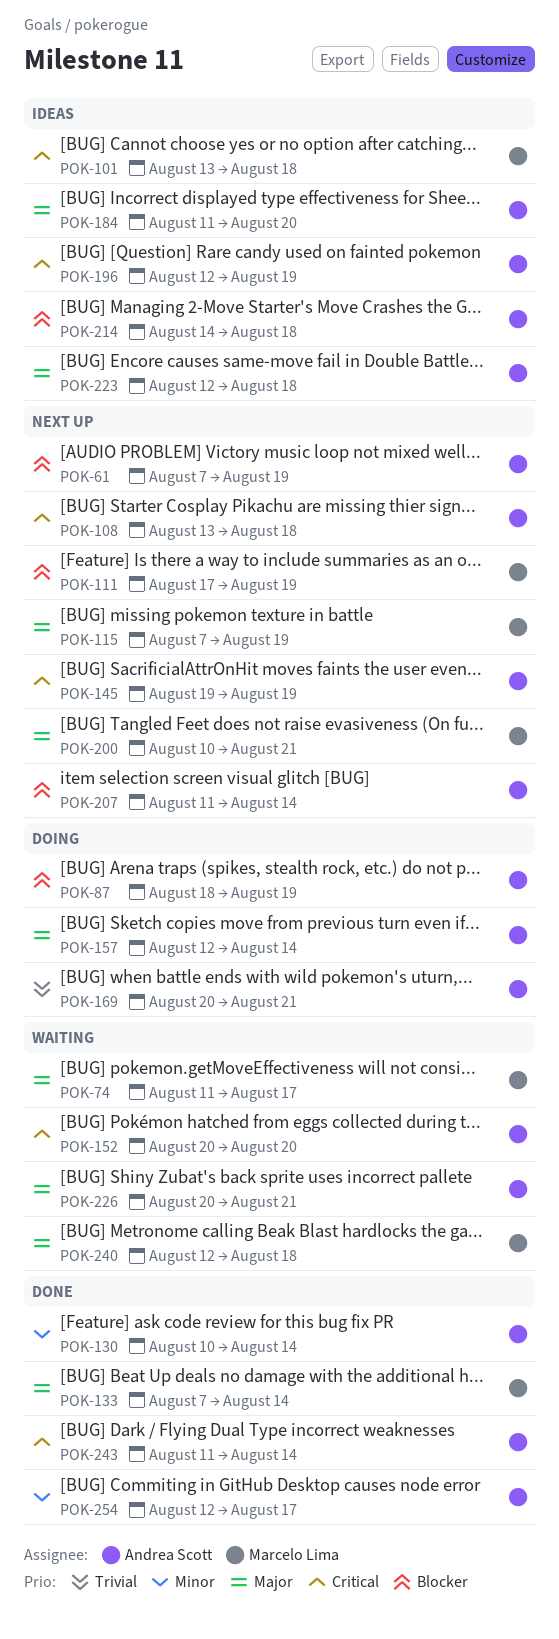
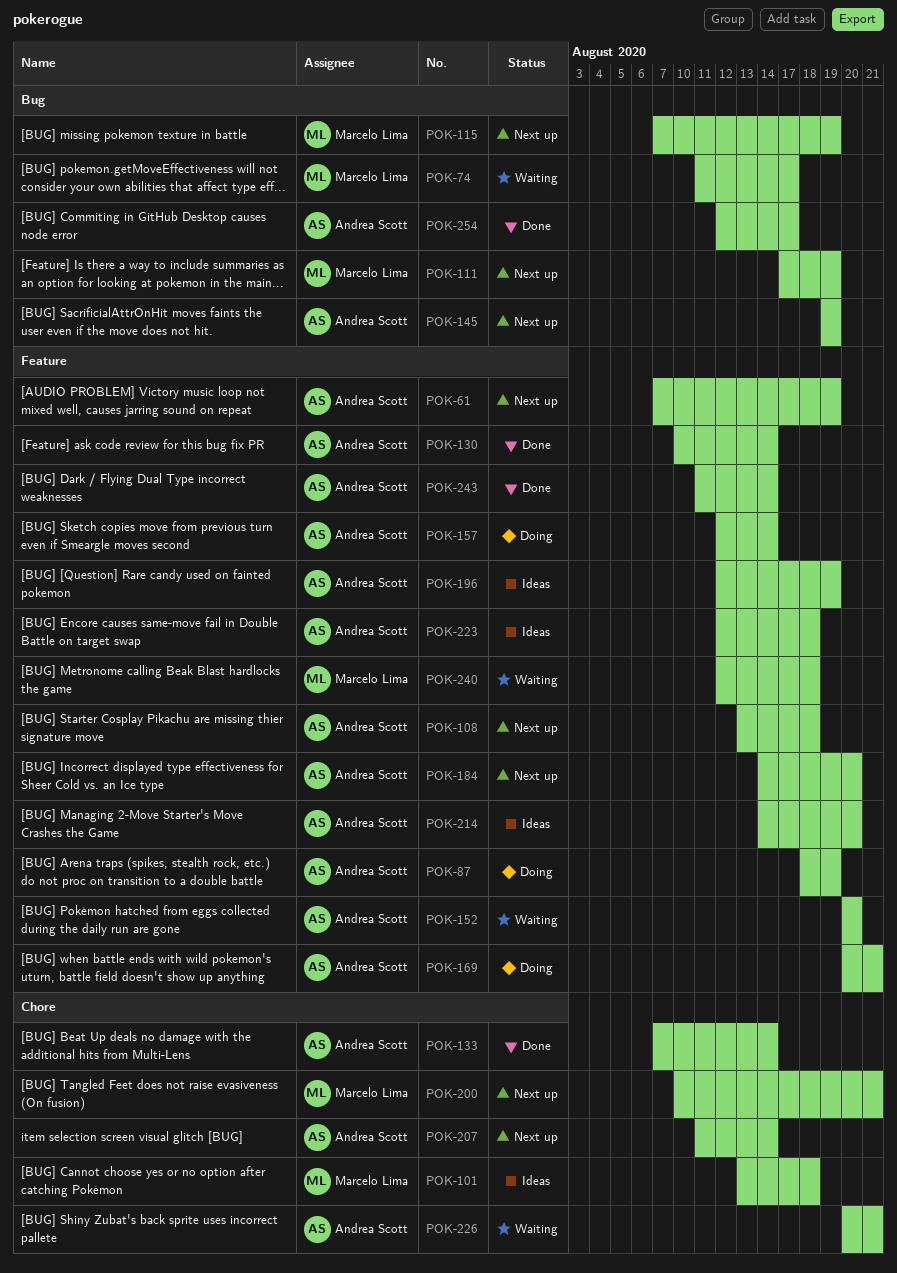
POK-133, owner: Marcelo Lima -> Andrea Scott
POK-184, status: Ideas -> Next up
POK-184, start: Aug 11 -> Aug 14
POK-214, due: Aug 18 -> Aug 20

